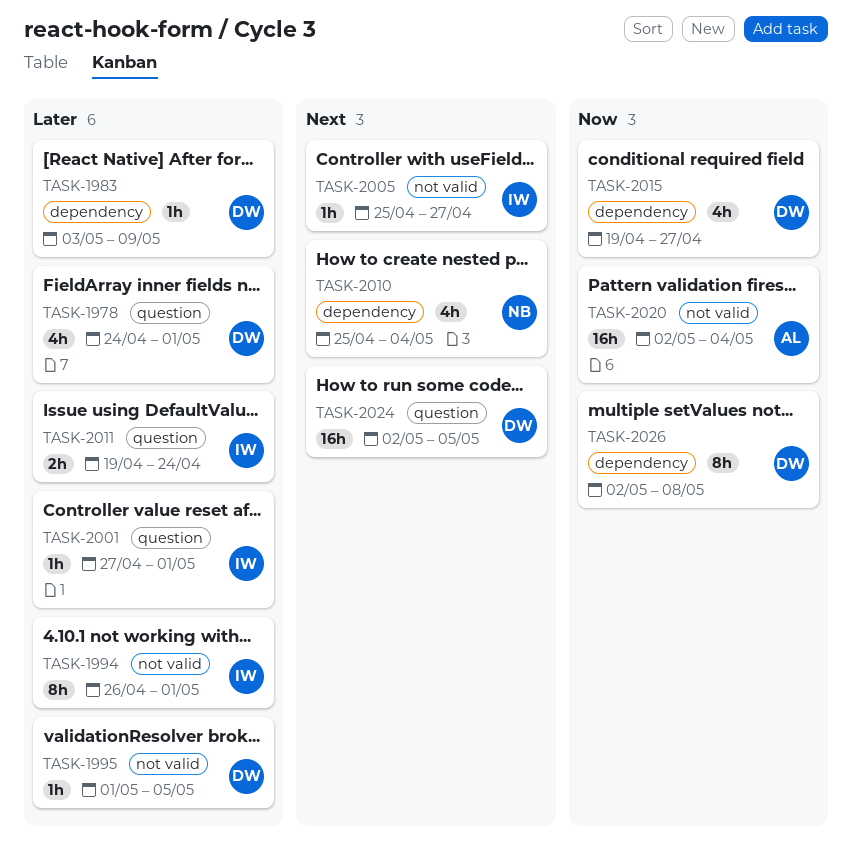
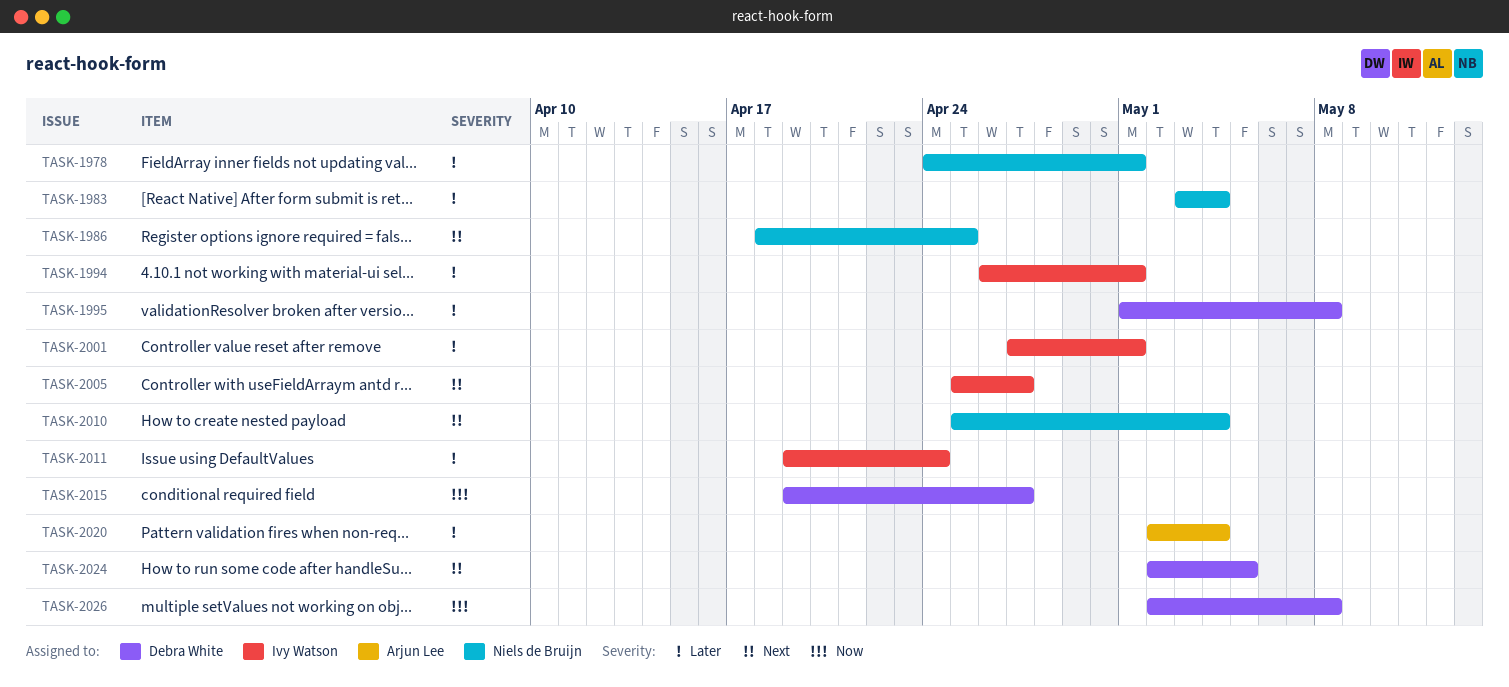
TASK-1978, owner: Debra White -> Niels de Bruijn
TASK-1983, owner: Debra White -> Niels de Bruijn
TASK-1983, due: May 9 -> May 4
TASK-1986: none -> present
TASK-1995, due: May 5 -> May 8
TASK-2020, priority: Now -> Later

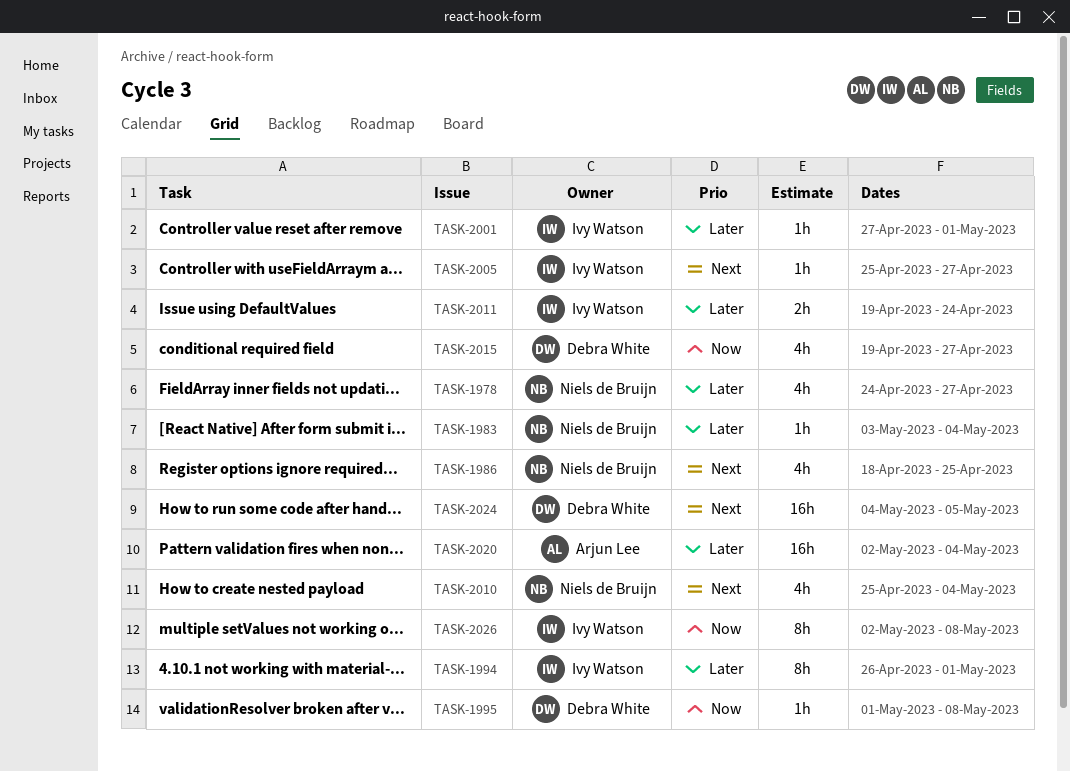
TASK-1978, due: May 1 -> Apr 27
TASK-1995, priority: Later -> Now
TASK-2024, start: May 2 -> May 4
TASK-2026, owner: Debra White -> Ivy Watson

